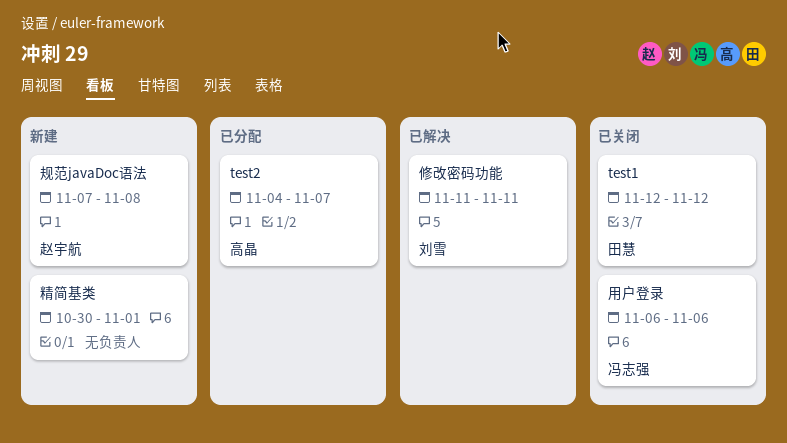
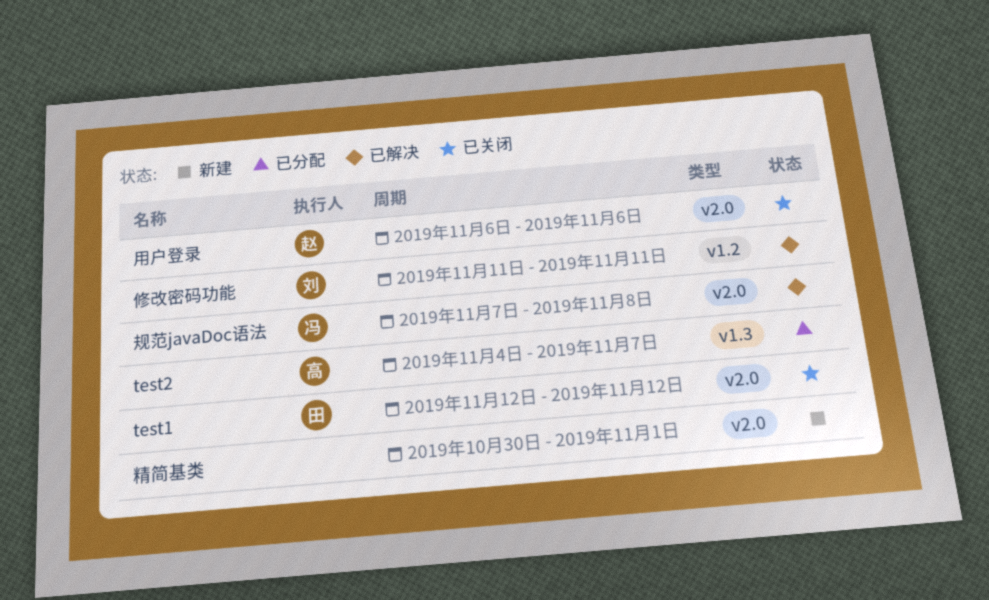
用户登录, owner: 冯志强 -> 赵宇航
规范javaDoc语法, status: 新建 -> 已解决
规范javaDoc语法, owner: 赵宇航 -> 冯志强

